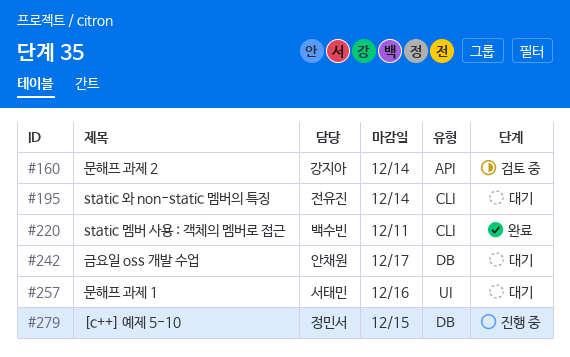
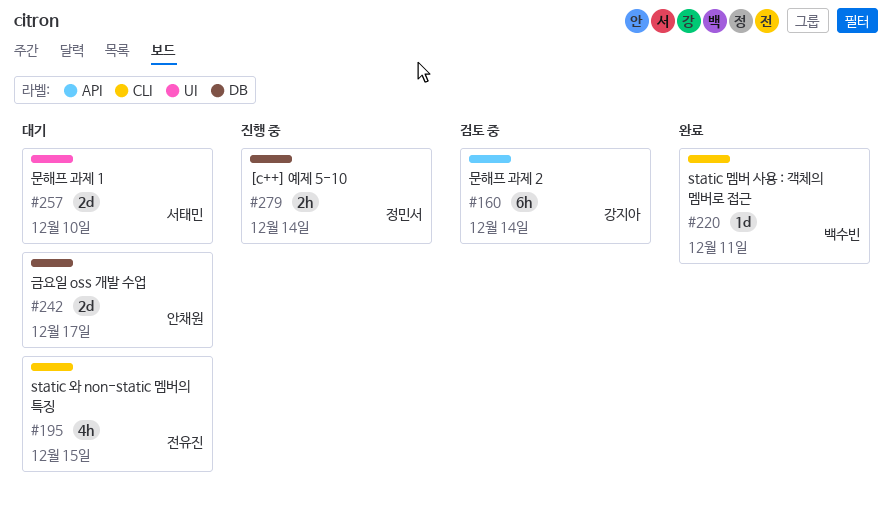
#195, due: Dec 14 -> Dec 15
#257, due: Dec 16 -> Dec 10
#279, due: Dec 15 -> Dec 14

